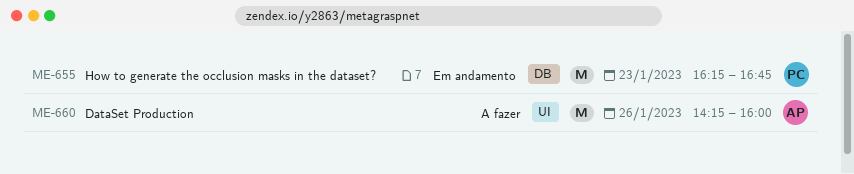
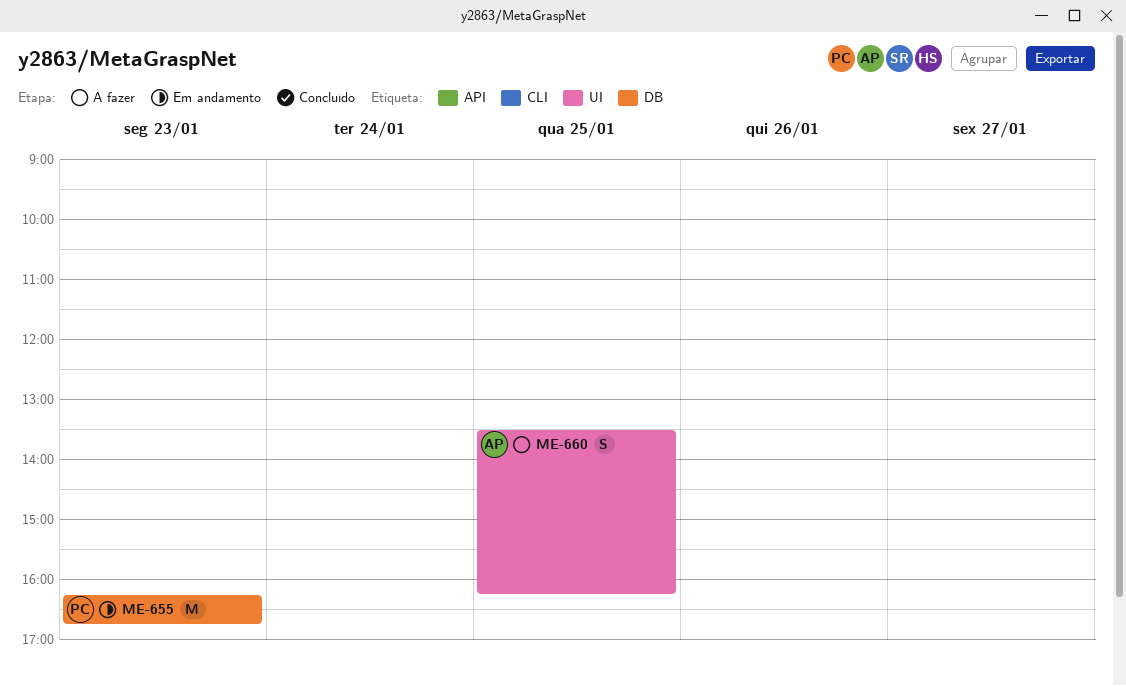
ME-660, estimate: M -> S
ME-660, day: Jan 26 -> Jan 25
ME-660, begins: 14:15 -> 13:30
ME-660, ends: 16:00 -> 16:15

